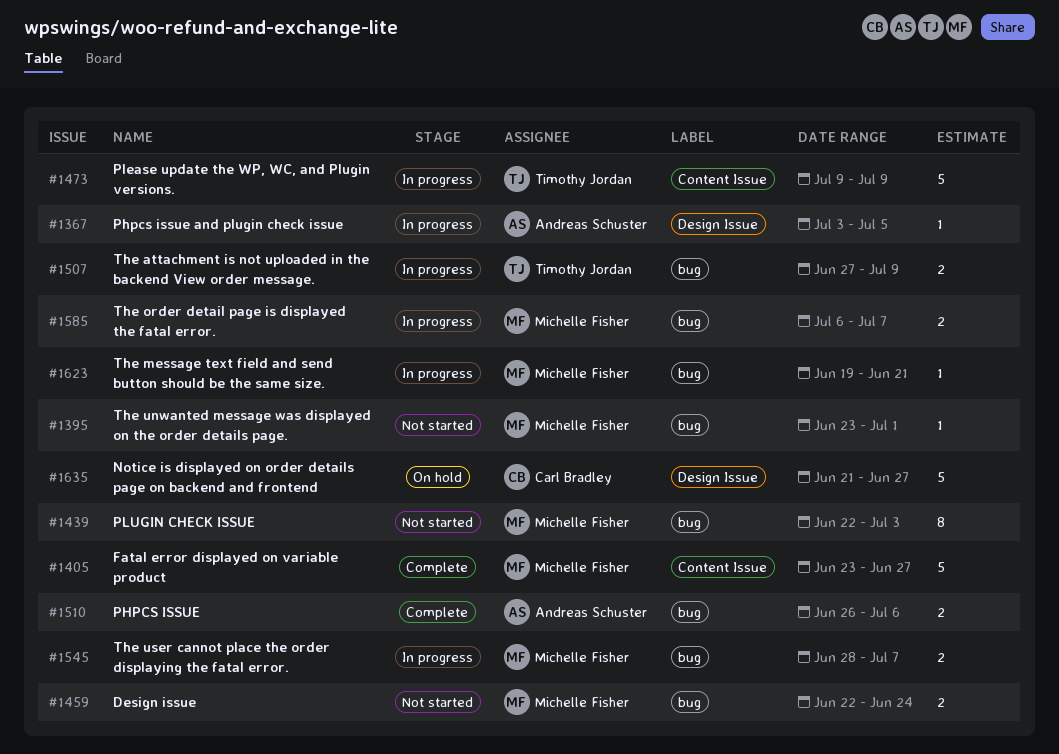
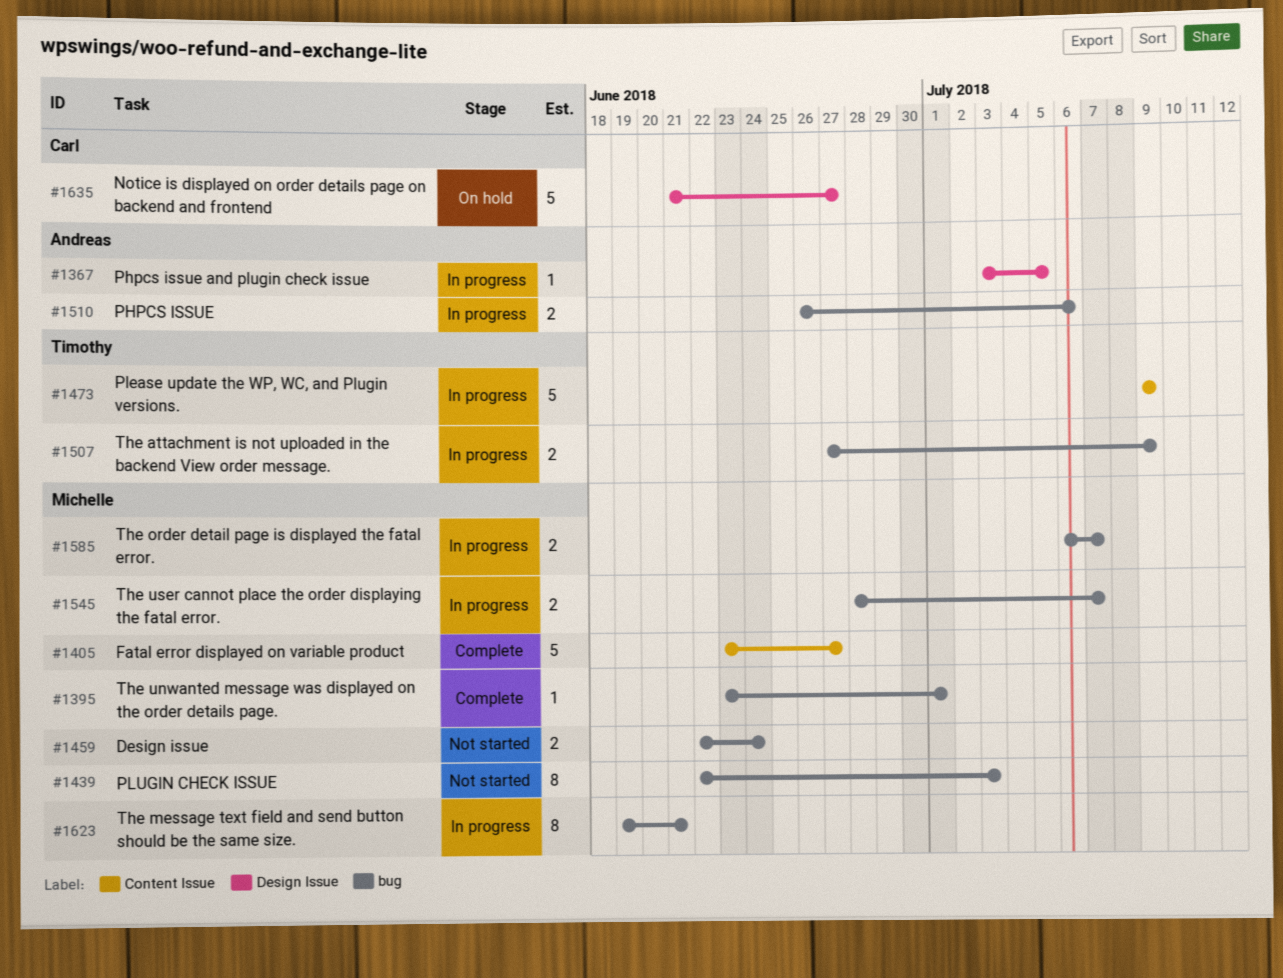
#1395, status: Not started -> Complete
#1510, status: Complete -> In progress
#1623, estimate: 1 -> 8

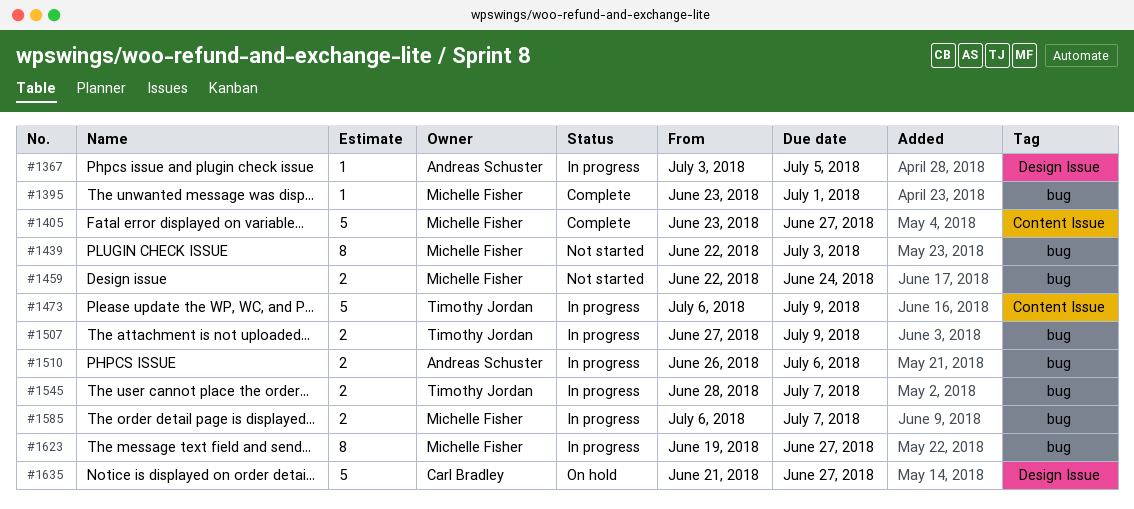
#1473, start: Jul 9 -> Jul 6
#1545, owner: Michelle Fisher -> Timothy Jordan
#1623, due: Jun 21 -> Jun 27

